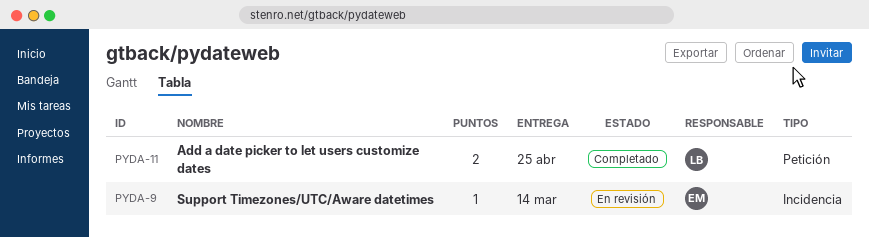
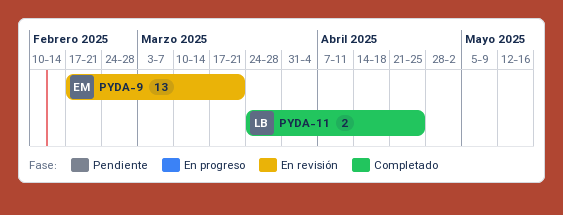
PYDA-9, estimate: 1 -> 13
PYDA-9, due: Mar 14 -> Mar 21

